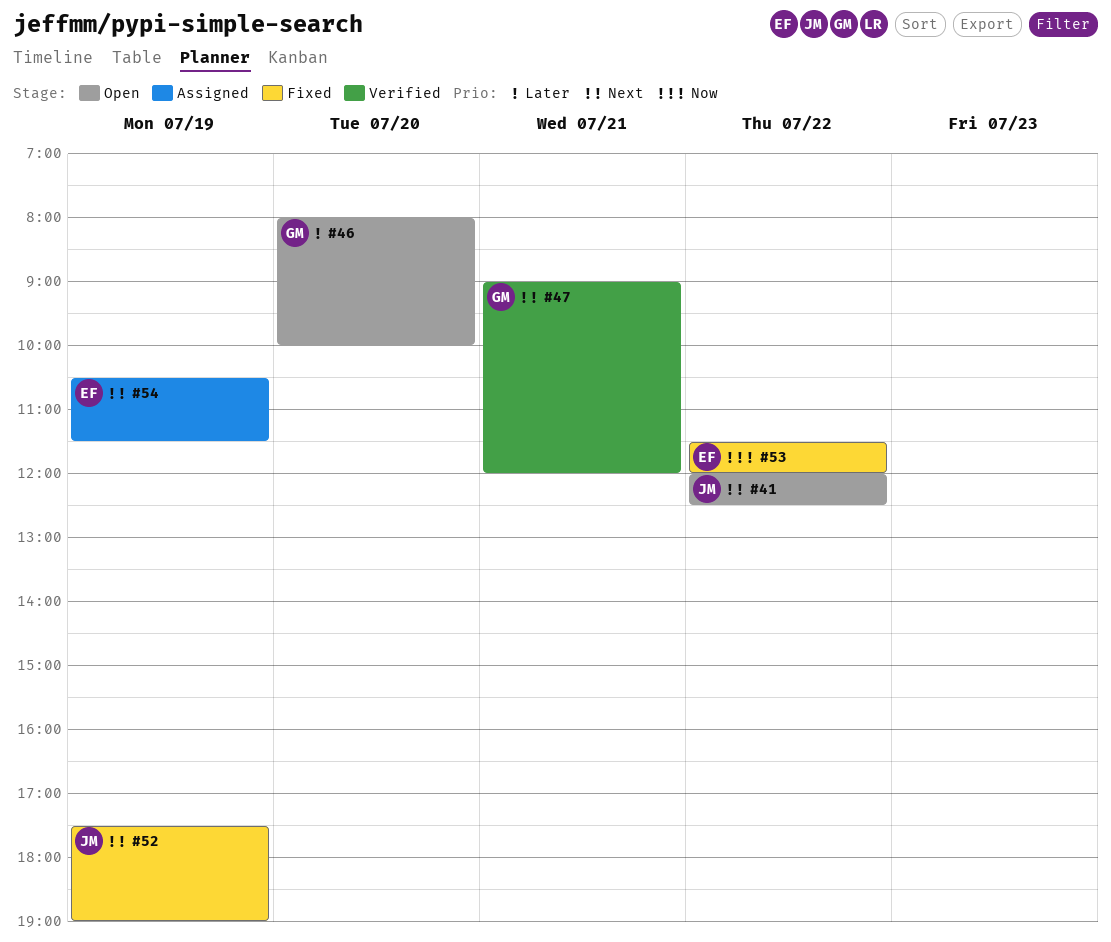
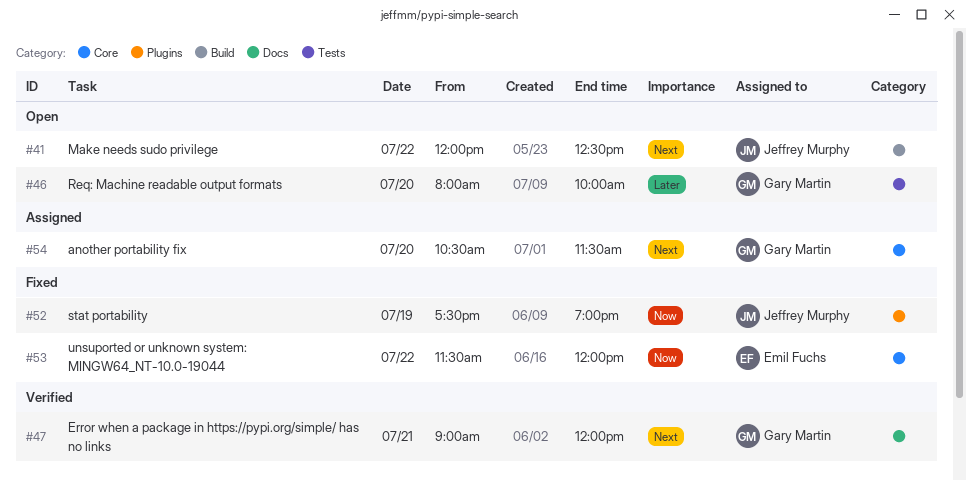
#52, priority: Next -> Now
#54, owner: Emil Fuchs -> Gary Martin
#54, day: Jul 19 -> Jul 20

